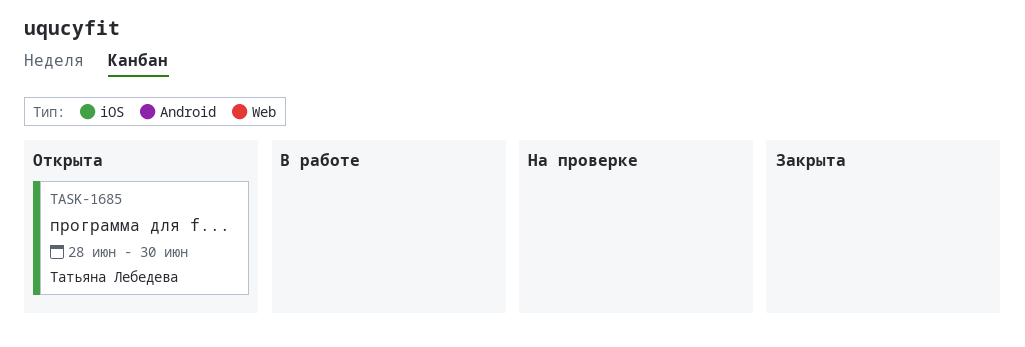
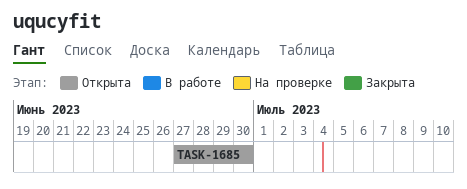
TASK-1685, start: Jun 28 -> Jun 27

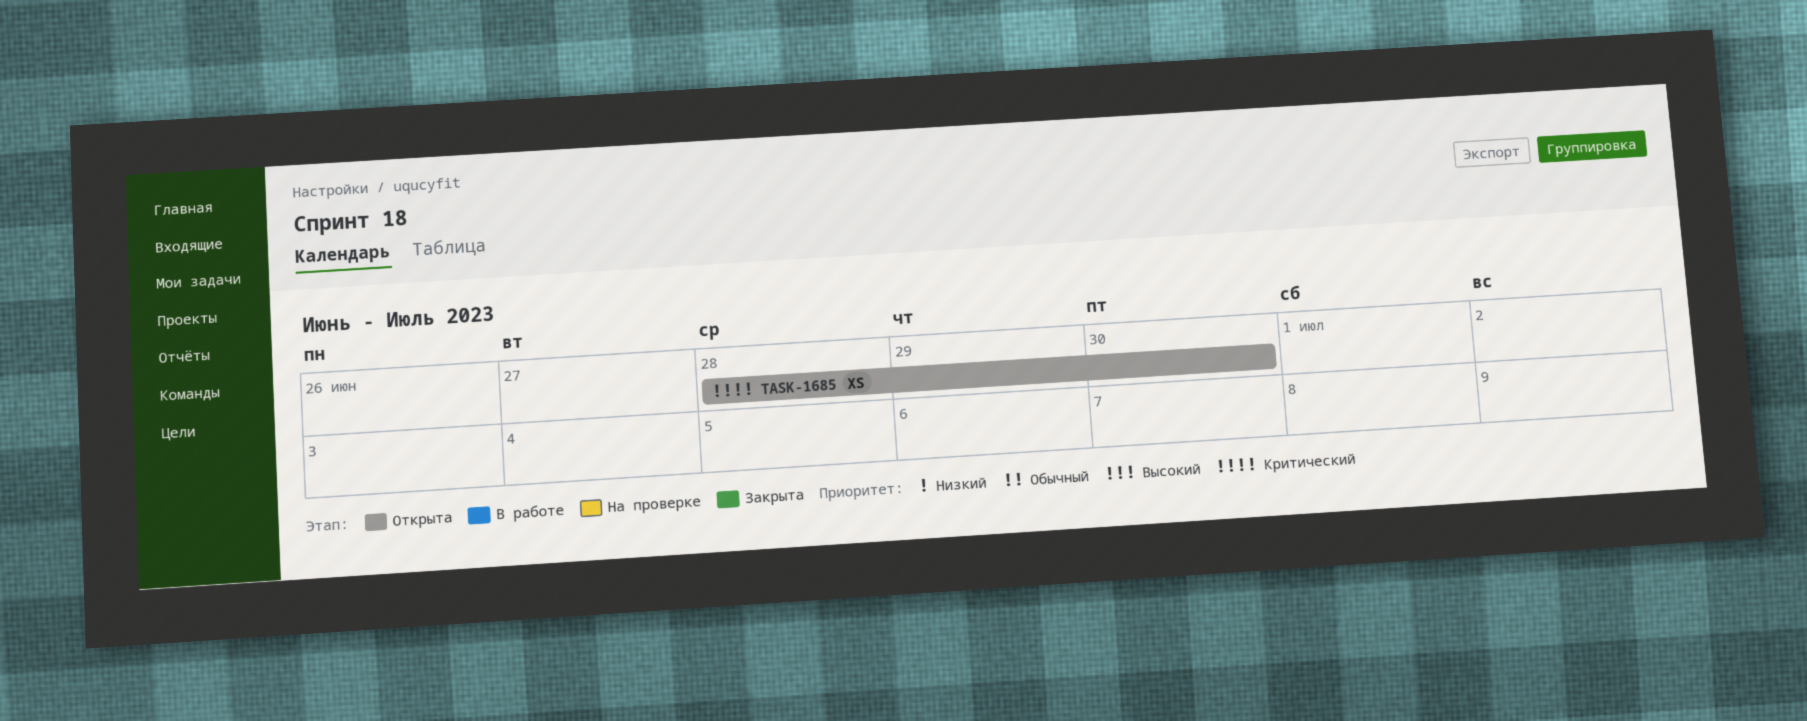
TASK-1685, start: Jun 27 -> Jun 28

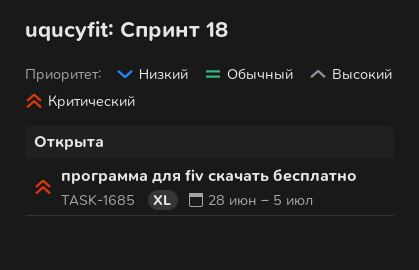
TASK-1685, estimate: XS -> XL
TASK-1685, due: Jun 30 -> Jul 5

